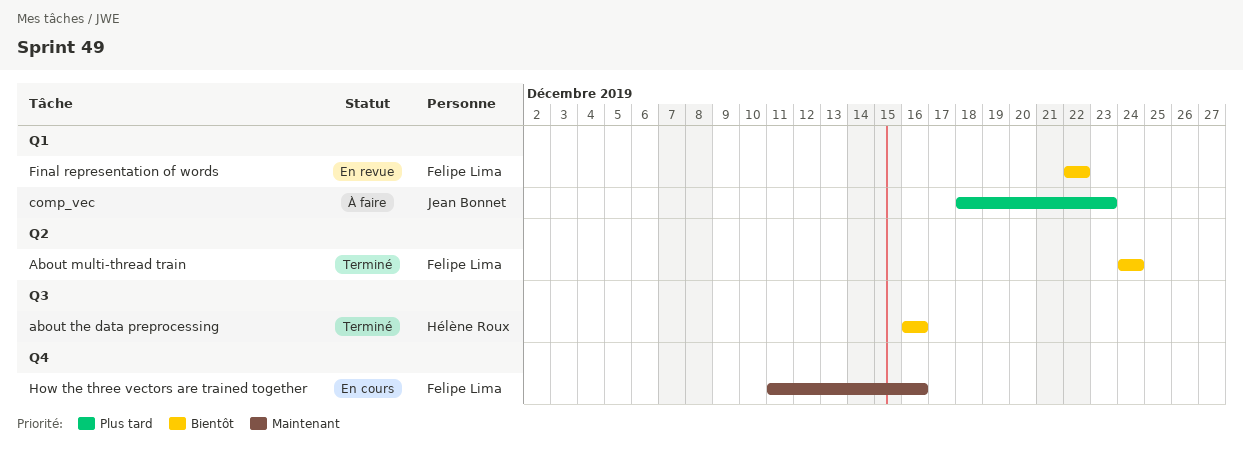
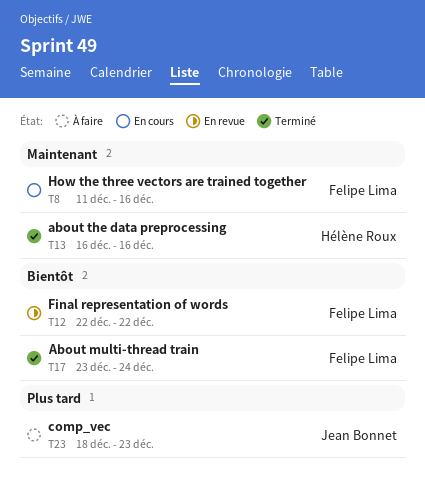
About multi-thread train, start: Dec 24 -> Dec 23
about the data preprocessing, priority: Bientôt -> Maintenant

